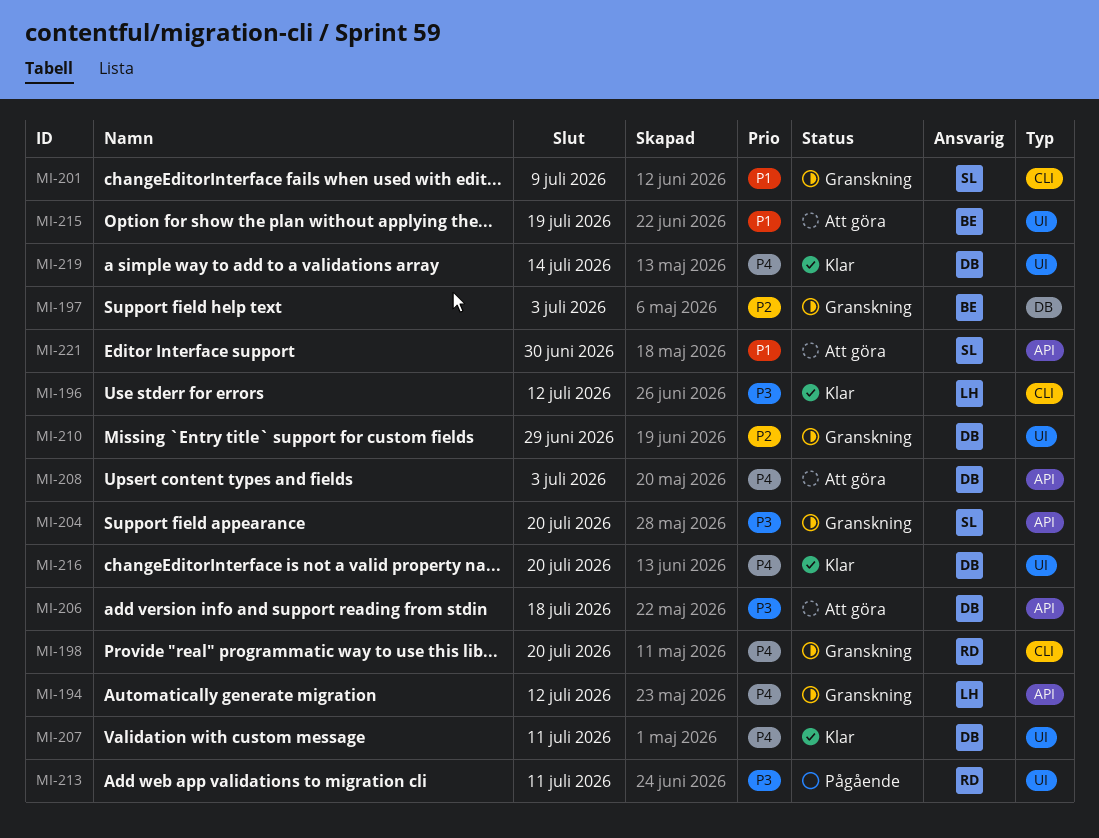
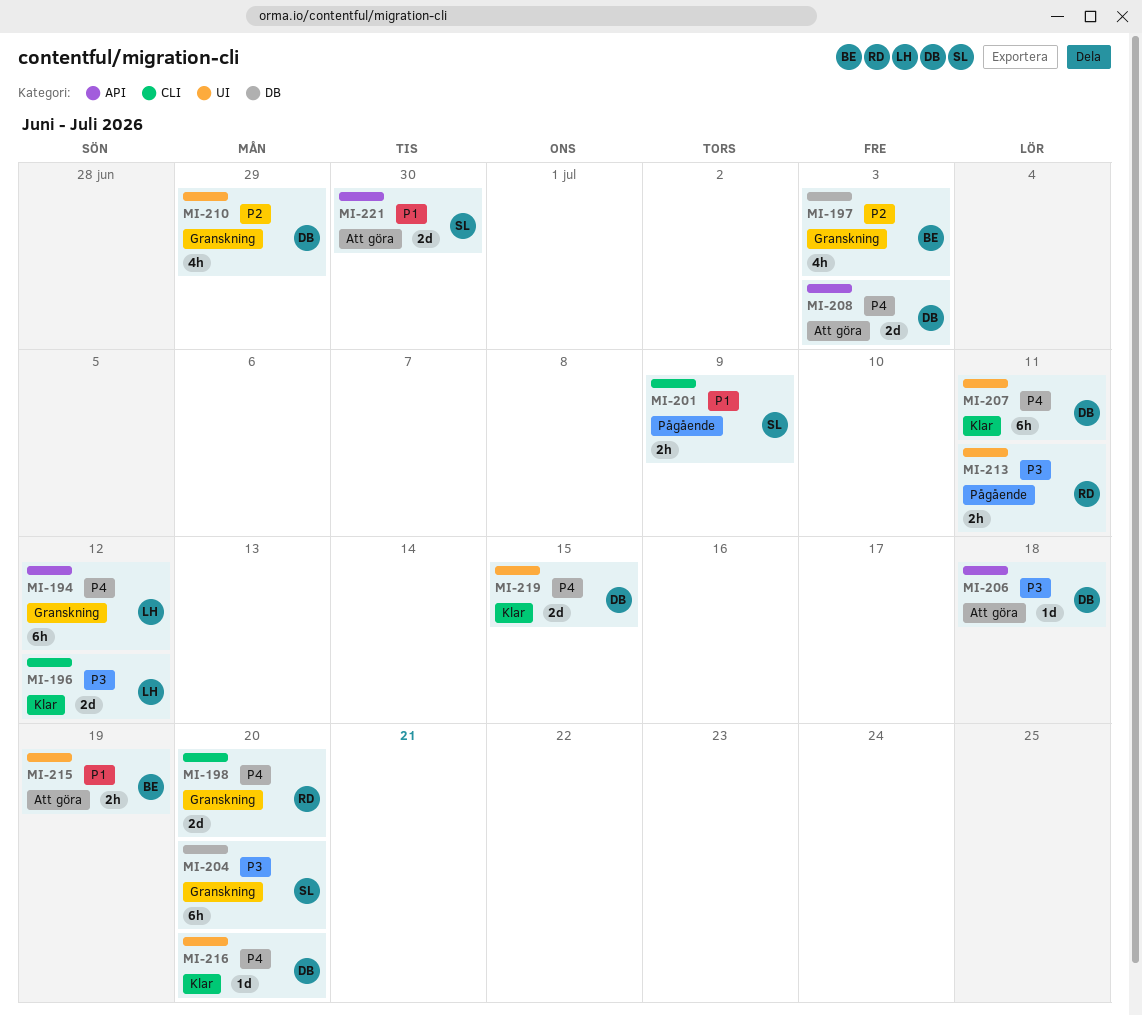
MI-201, status: Granskning -> Pågående
MI-204, label: API -> DB
MI-219, due: Jul 14 -> Jul 15

